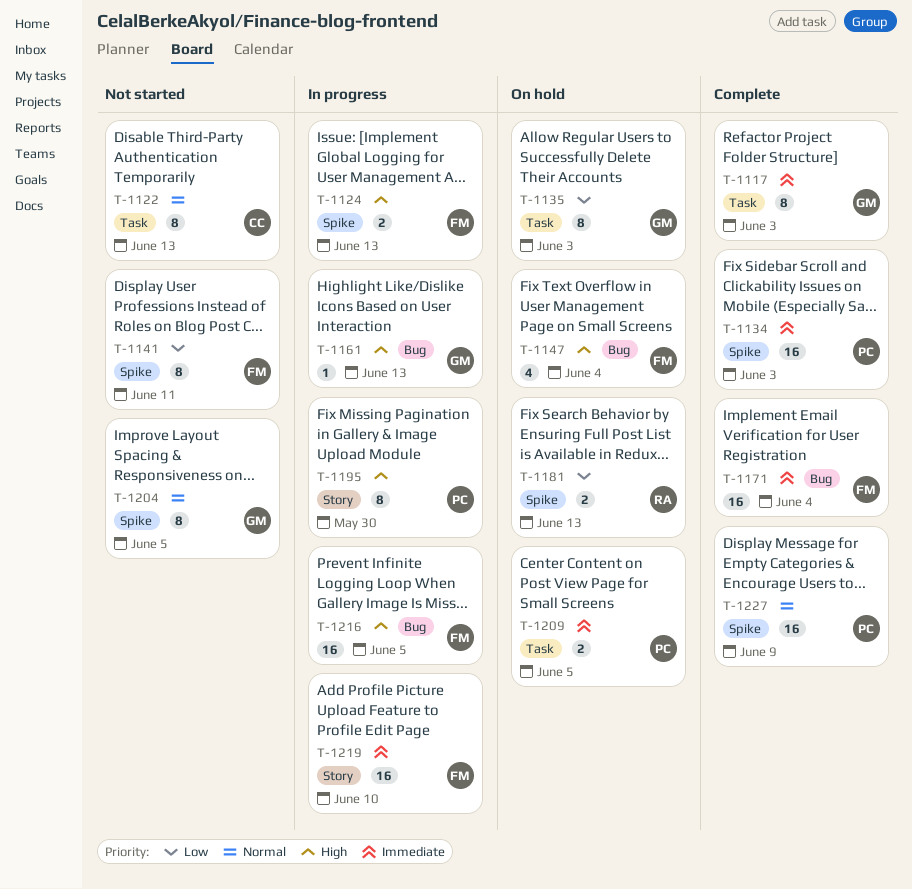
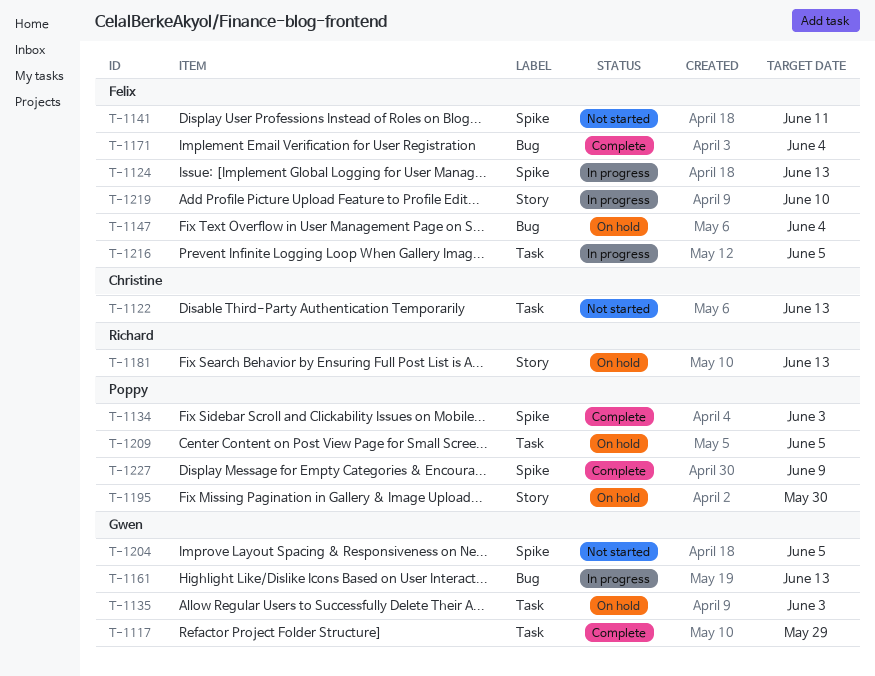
T-1117, due: Jun 3 -> May 29
T-1181, label: Spike -> Story
T-1195, status: In progress -> On hold
T-1216, label: Bug -> Task

